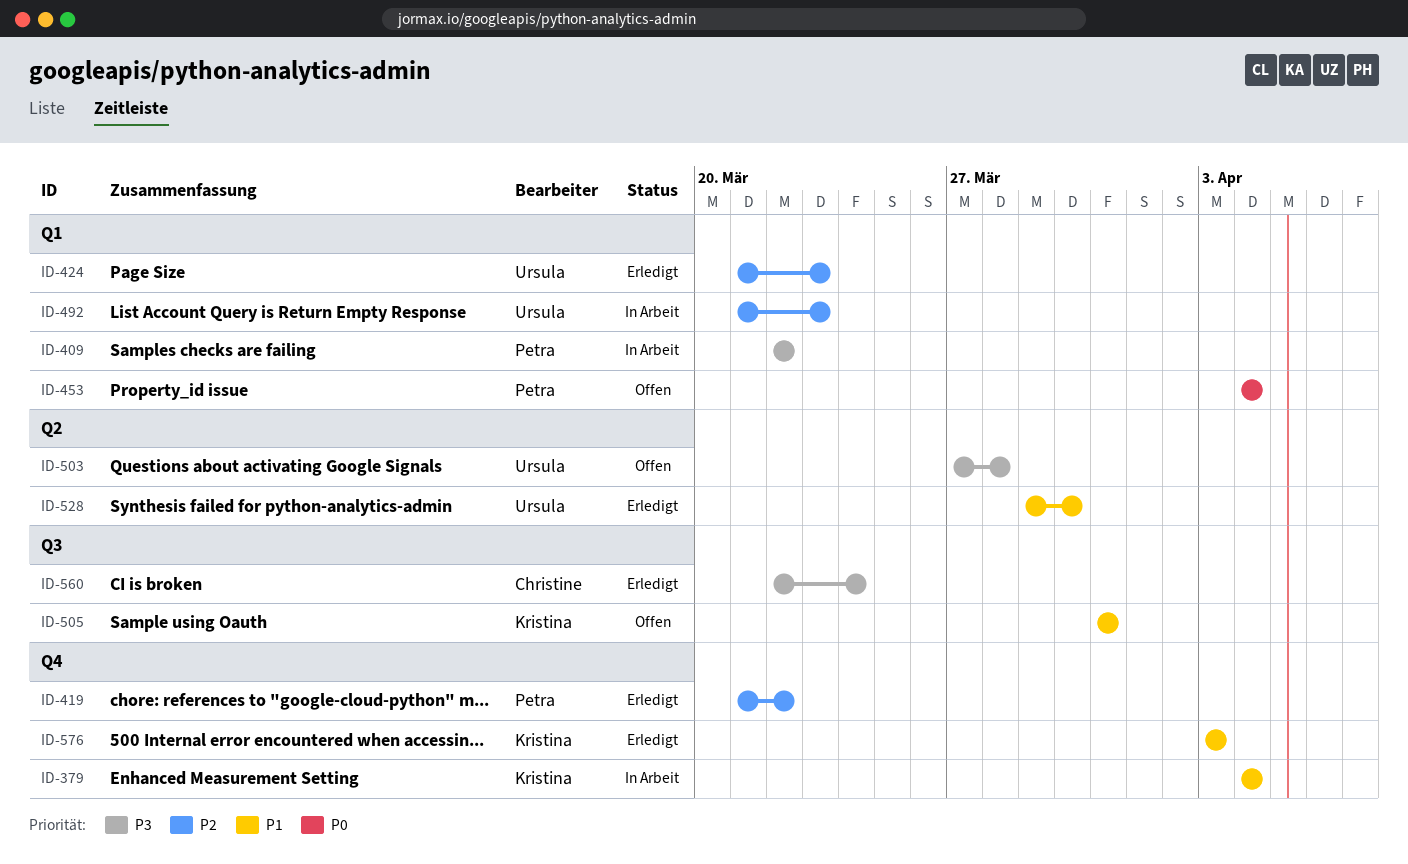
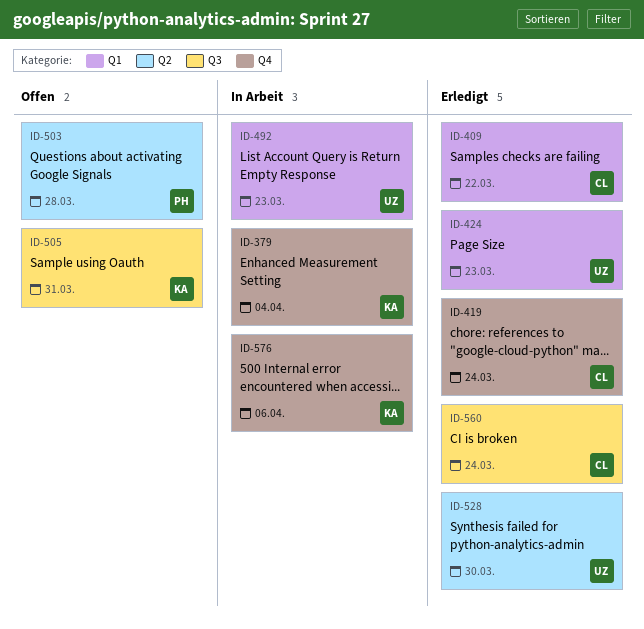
ID-409, status: In Arbeit -> Erledigt
ID-409, owner: Petra -> Christine
ID-419, owner: Petra -> Christine
ID-419, due: Mar 22 -> Mar 24
ID-453: present -> none
ID-503, owner: Ursula -> Petra
ID-576, status: Erledigt -> In Arbeit
ID-576, due: Apr 3 -> Apr 6

